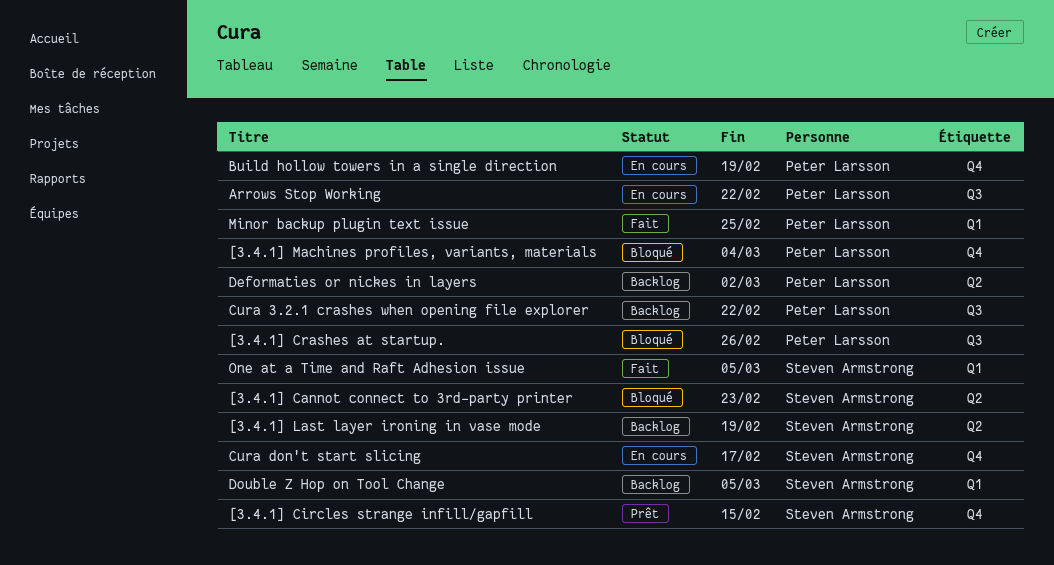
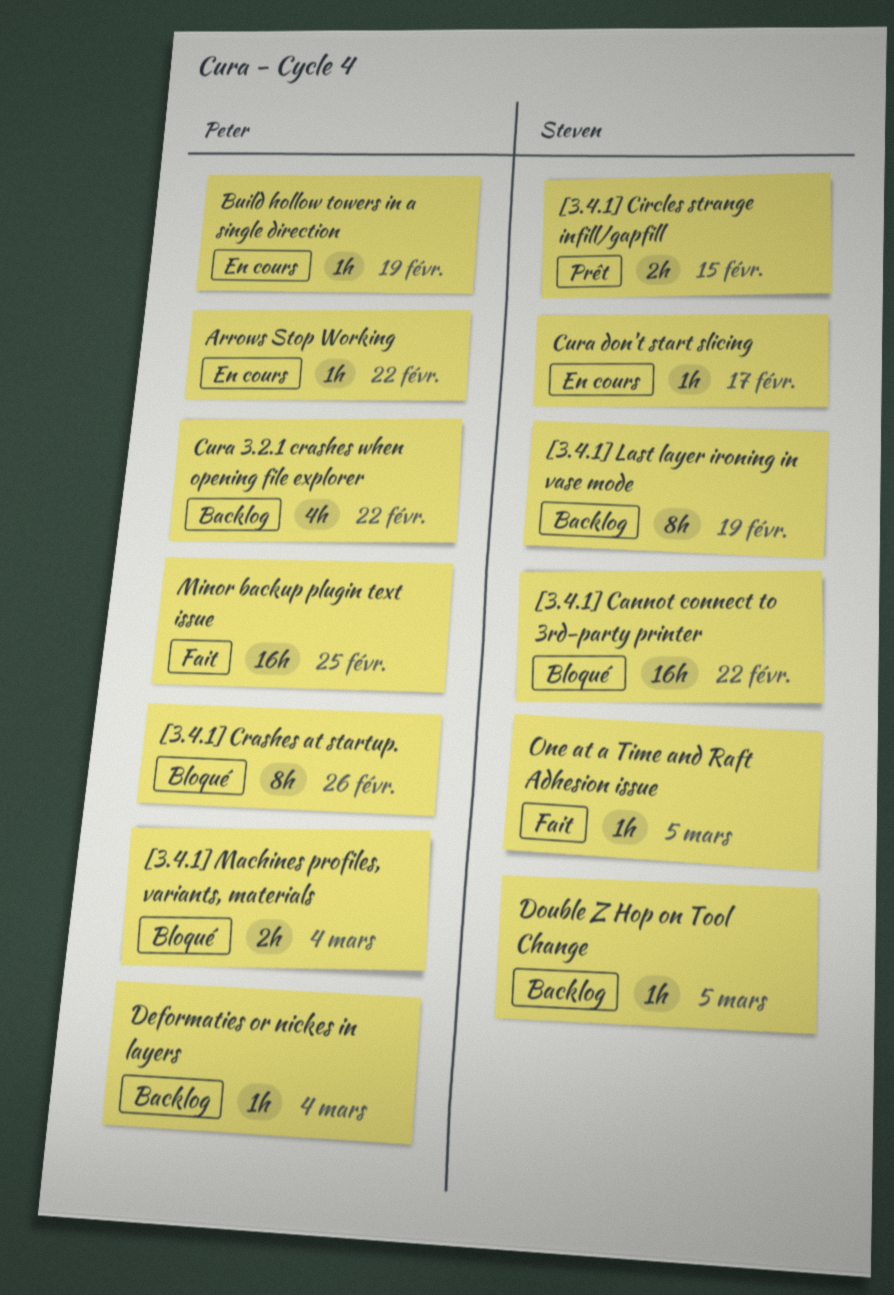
[3.4.1] Cannot connect to 3rd-party printer, due: Feb 23 -> Feb 22
Deformaties or nickes in layers, due: Mar 2 -> Mar 4

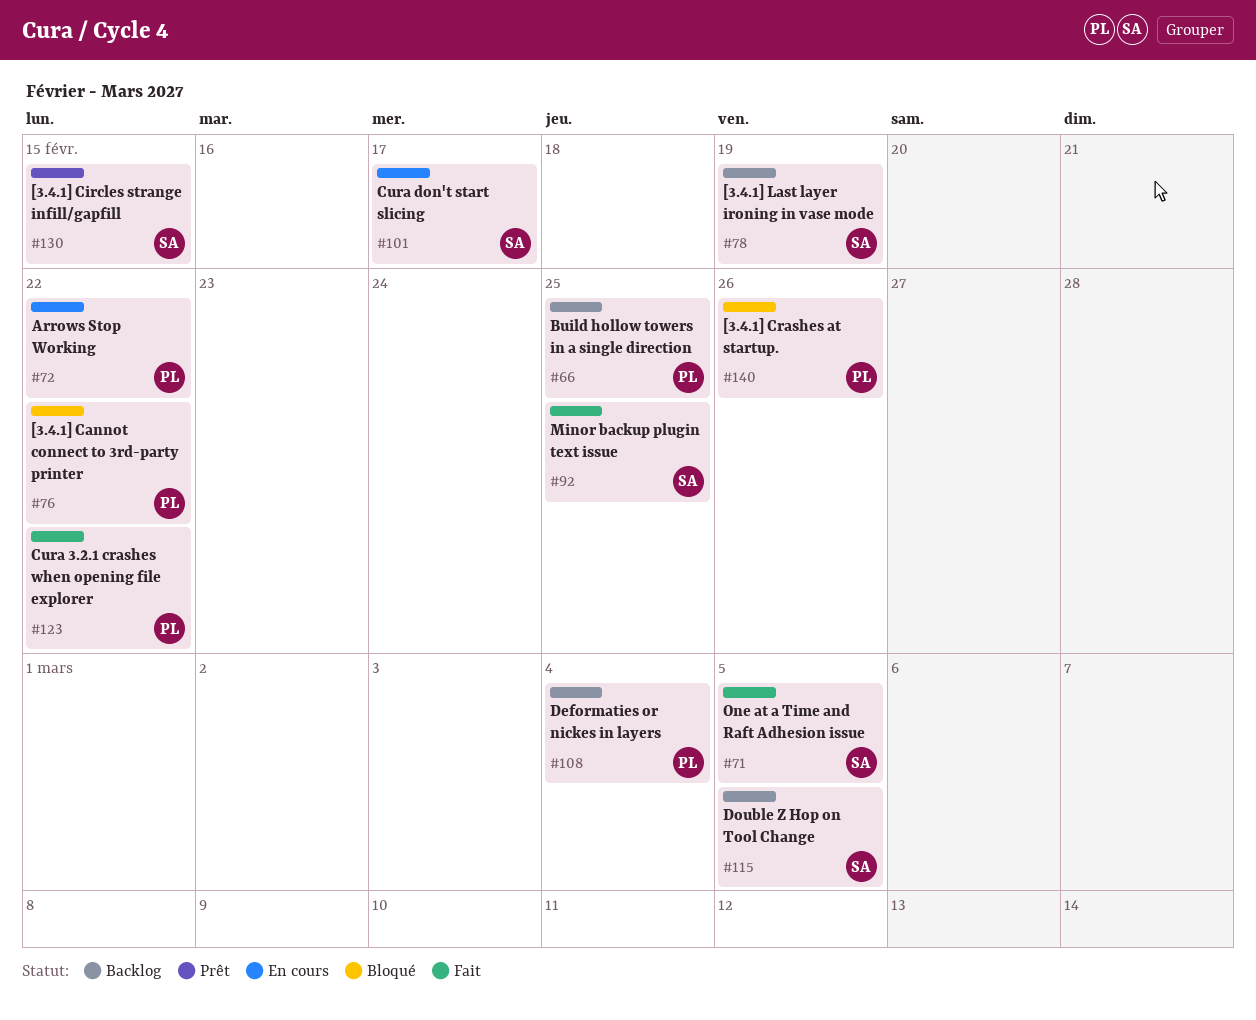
[3.4.1] Cannot connect to 3rd-party printer, owner: Steven -> Peter
[3.4.1] Machines profiles, variants, materials: present -> none
Build hollow towers in a single direction, status: En cours -> Backlog
Build hollow towers in a single direction, due: Feb 19 -> Feb 25
Cura 3.2.1 crashes when opening file explorer, status: Backlog -> Fait
Minor backup plugin text issue, owner: Peter -> Steven

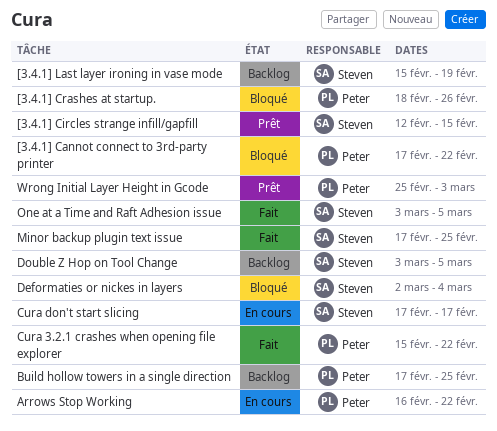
Deformaties or nickes in layers, status: Backlog -> Bloqué
Deformaties or nickes in layers, owner: Peter -> Steven
Wrong Initial Layer Height in Gcode: none -> present

